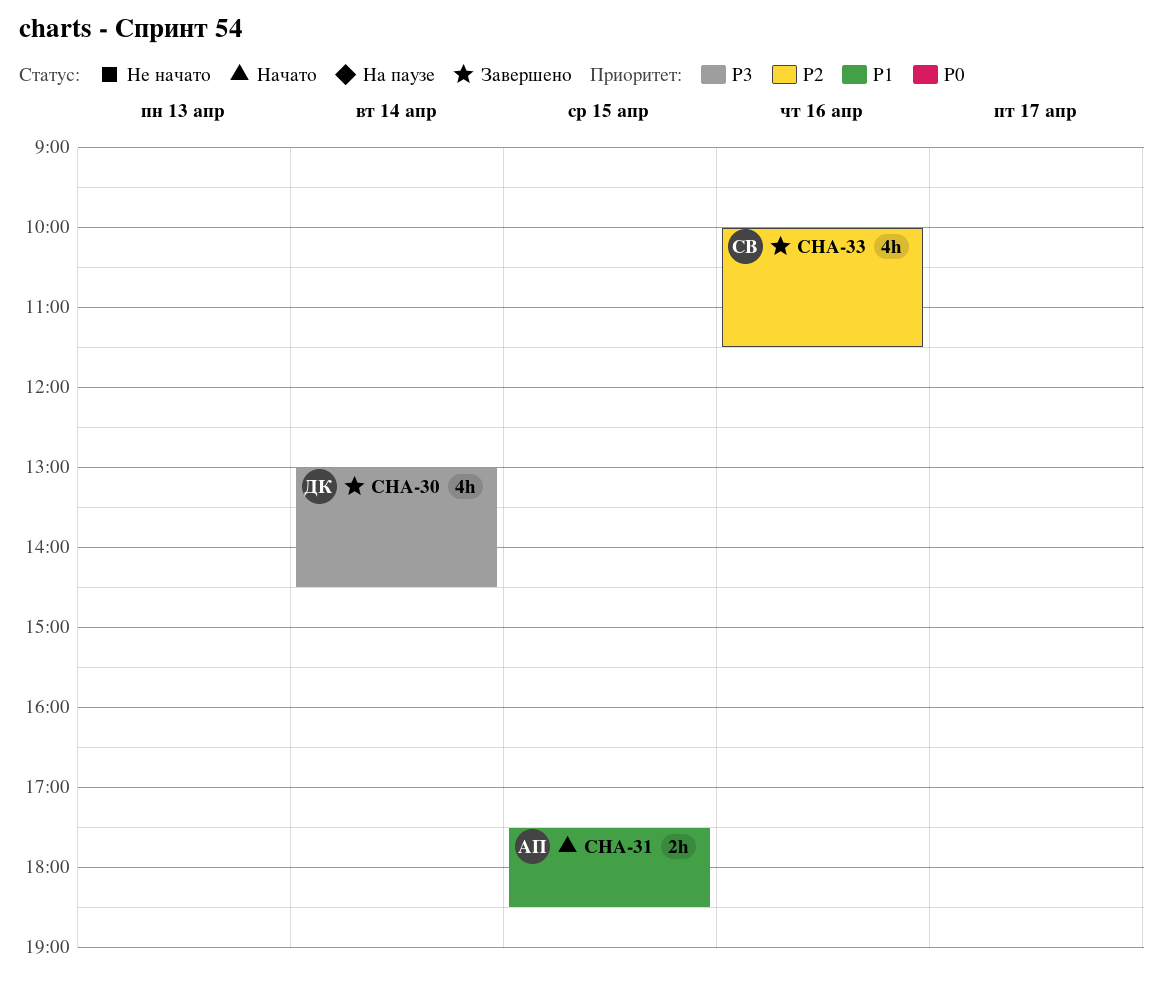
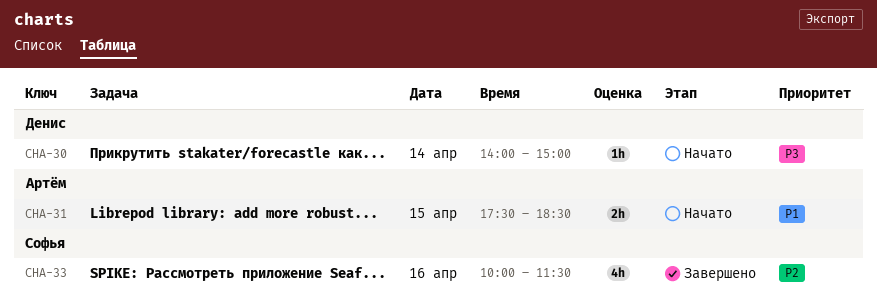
CHA-30, status: Завершено -> Начато
CHA-30, estimate: 4h -> 1h
CHA-30, begins: 13:00 -> 14:00
CHA-30, ends: 14:30 -> 15:00

